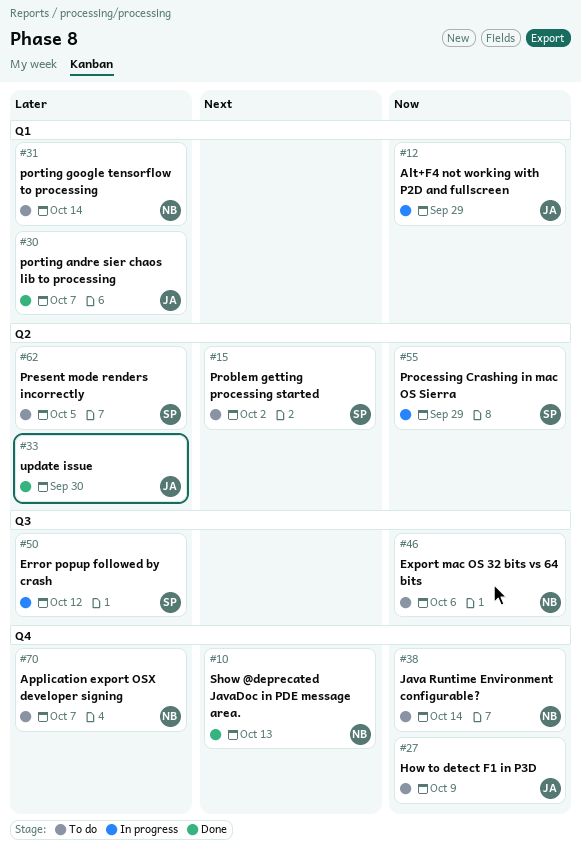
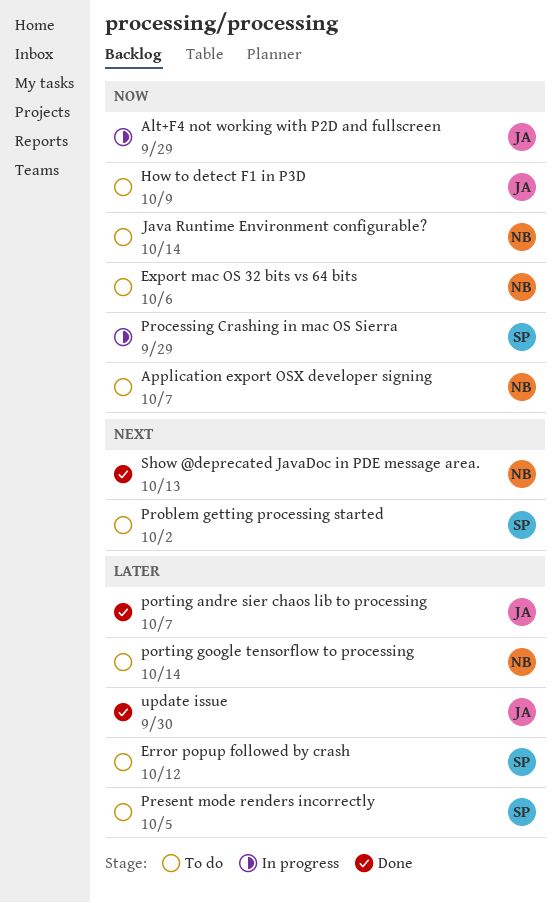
Application export OSX developer signing, priority: Later -> Now
Error popup followed by crash, status: In progress -> To do

